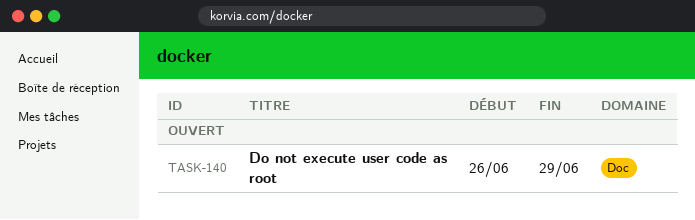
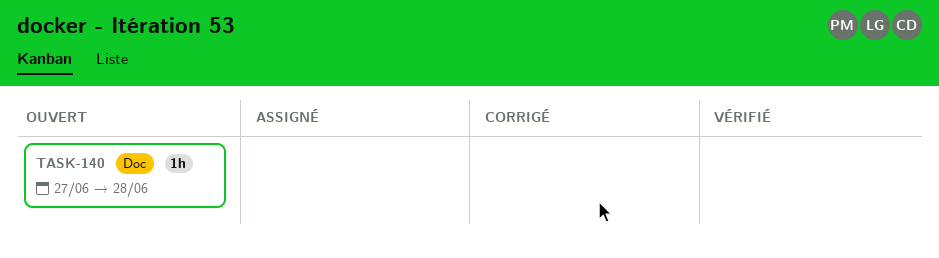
TASK-140, start: Jun 26 -> Jun 27
TASK-140, due: Jun 29 -> Jun 28

